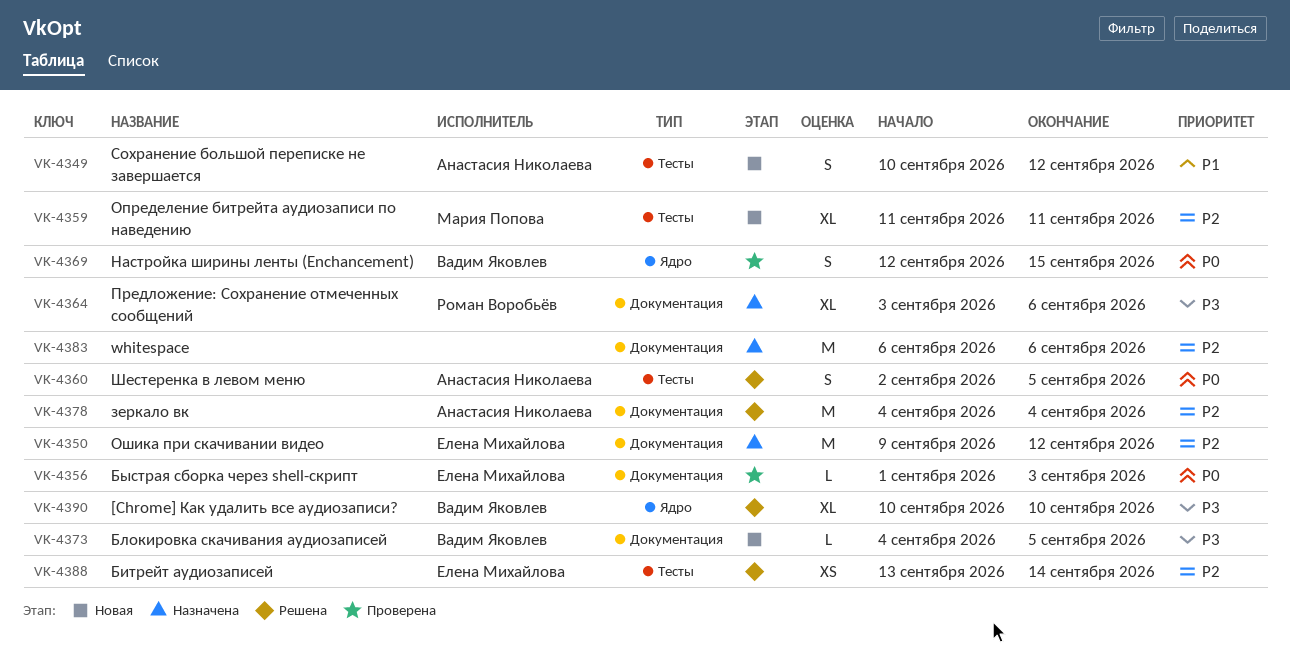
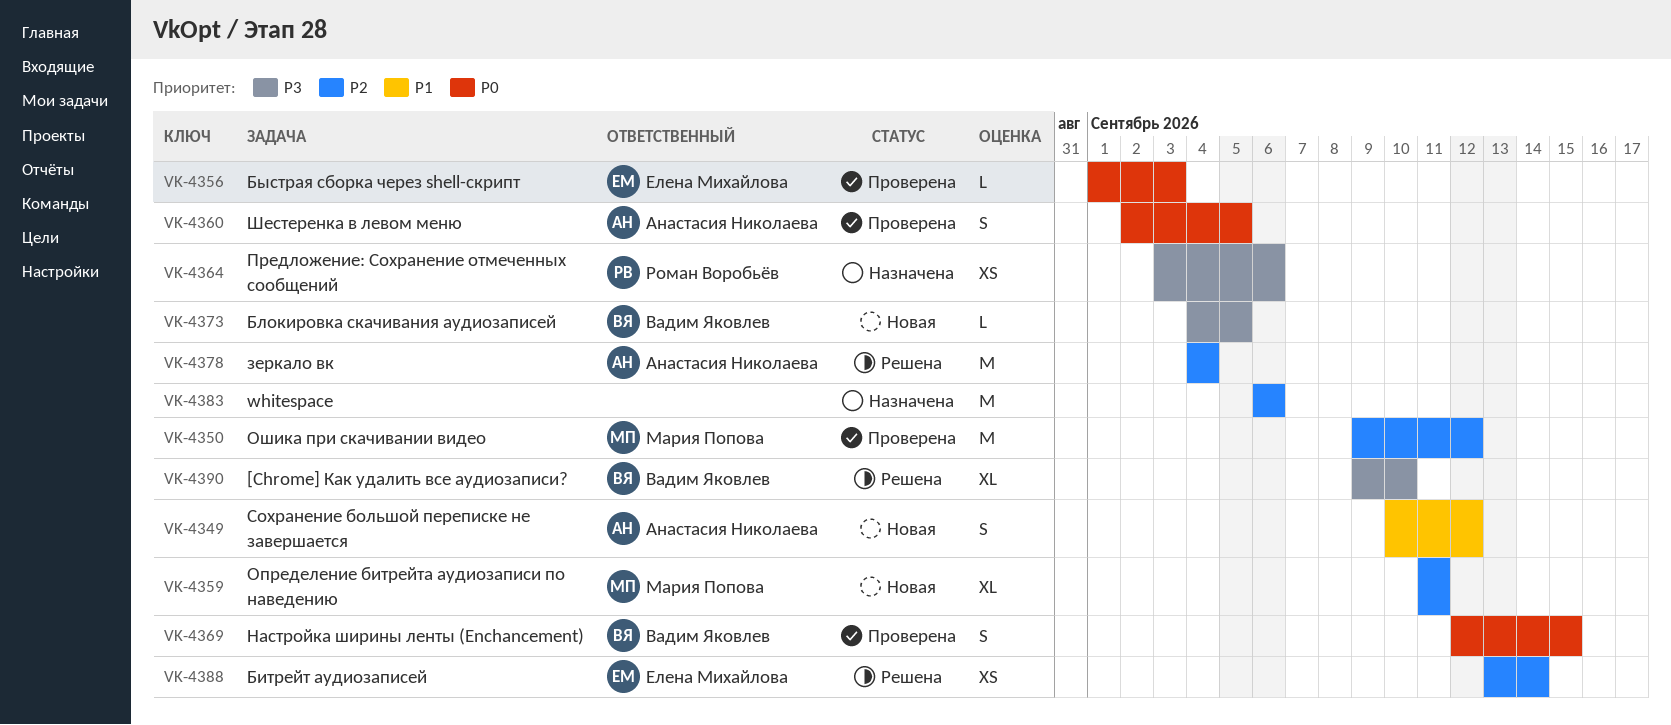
VK-4350, status: Назначена -> Проверена
VK-4350, owner: Елена Михайлова -> Мария Попова
VK-4360, status: Решена -> Проверена
VK-4364, estimate: XL -> XS
VK-4390, start: Sep 10 -> Sep 9

